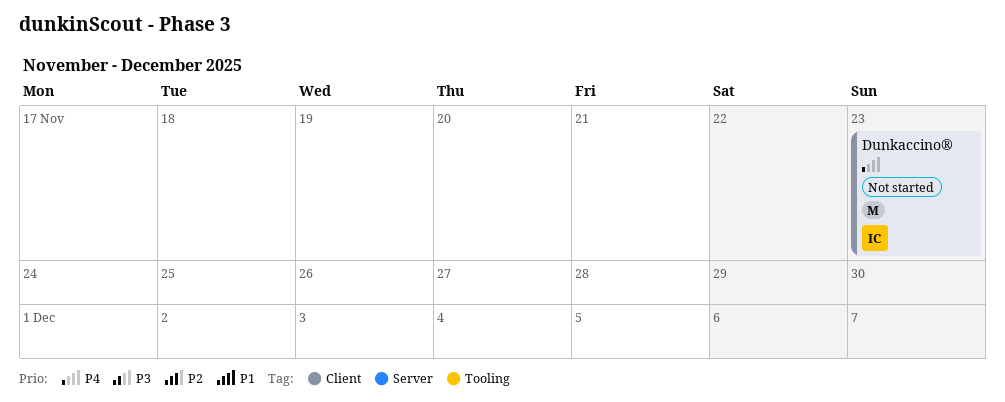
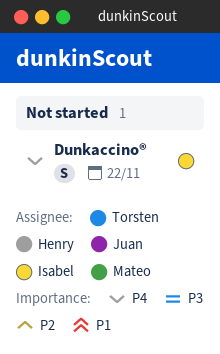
Dunkaccino®, estimate: M -> S
Dunkaccino®, due: Nov 23 -> Nov 22

